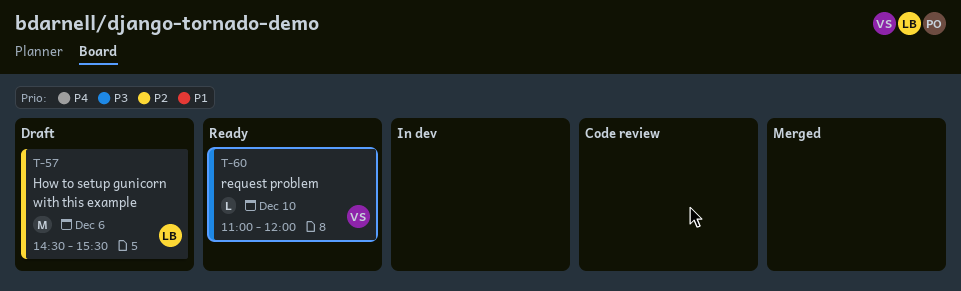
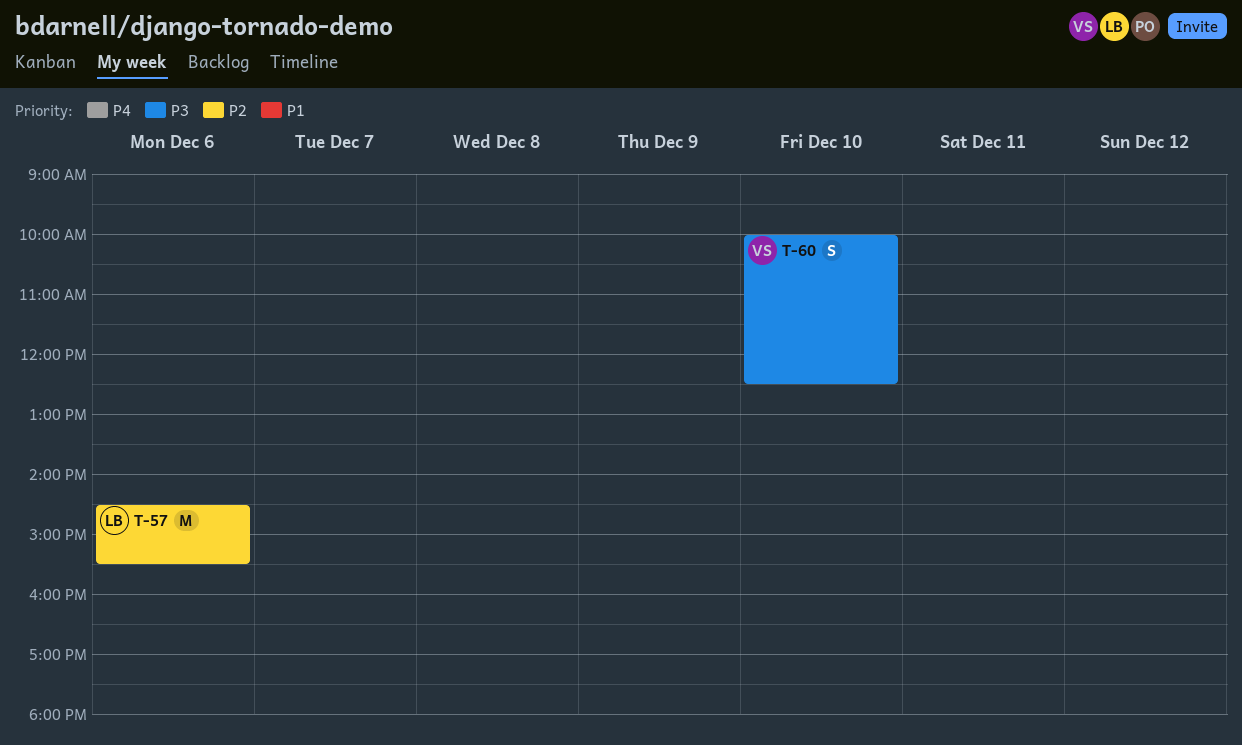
T-60, estimate: L -> S
T-60, begins: 11:00 -> 10:00
T-60, ends: 12:00 -> 12:30

